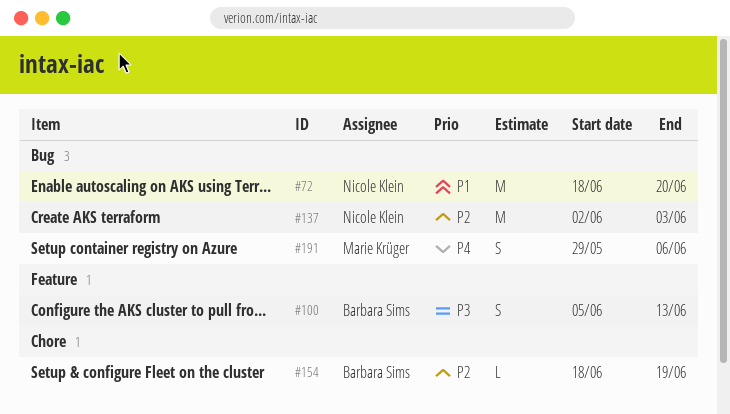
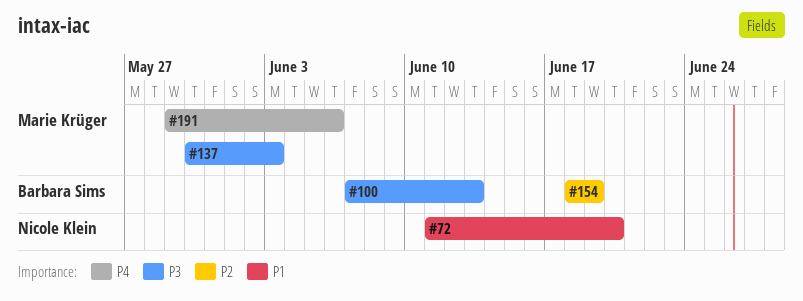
#72, start: Jun 18 -> Jun 11
#100, start: Jun 5 -> Jun 7
#137, owner: Nicole Klein -> Marie Krüger
#137, priority: P2 -> P3
#137, start: Jun 2 -> May 30

